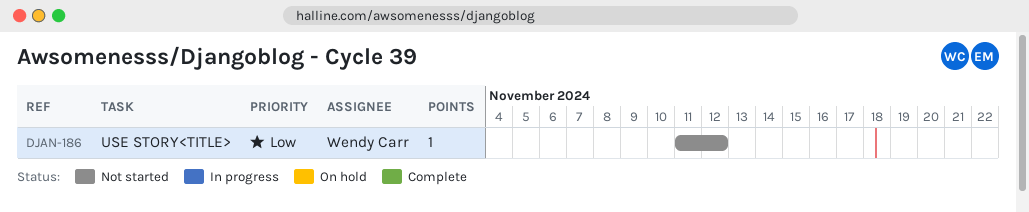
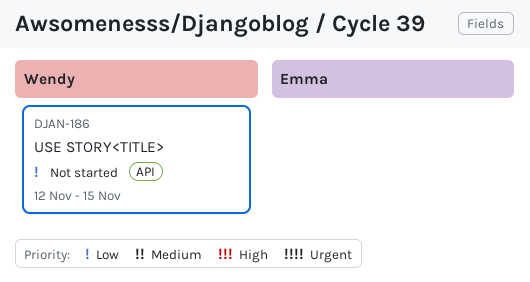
DJAN-186, start: Nov 11 -> Nov 12
DJAN-186, due: Nov 12 -> Nov 15

